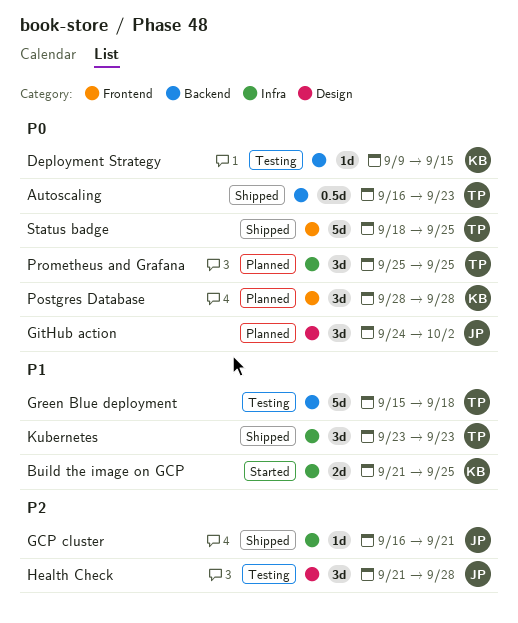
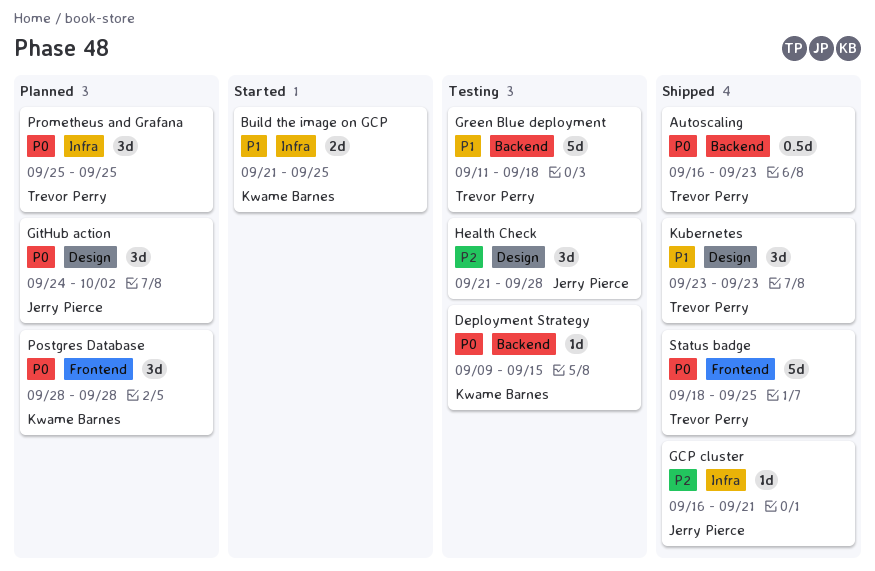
Green Blue deployment, start: Sep 15 -> Sep 11
Kubernetes, label: Infra -> Design

